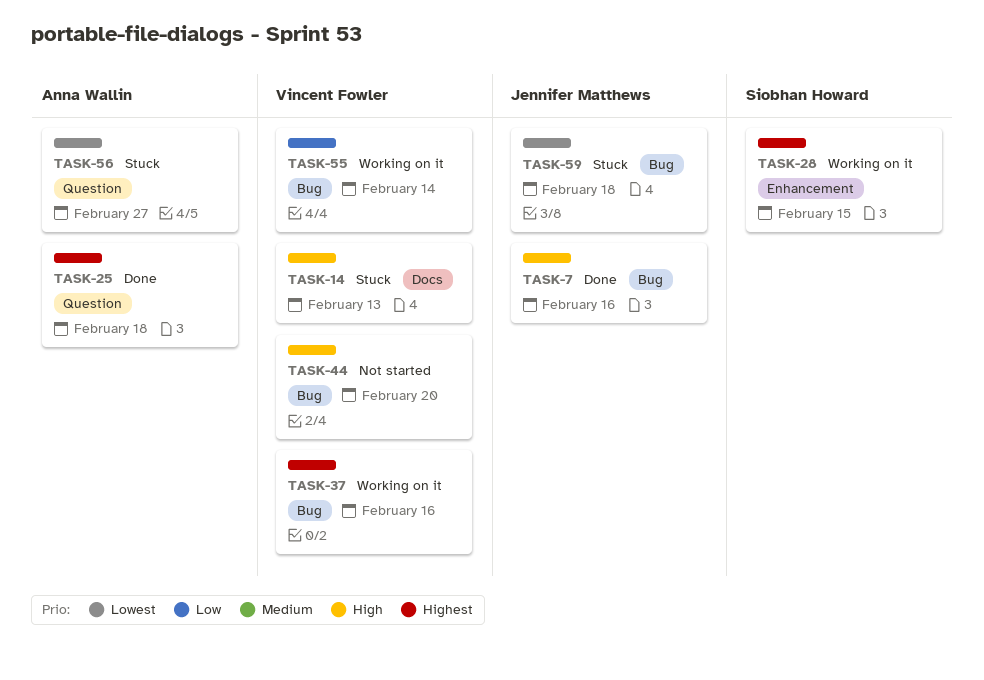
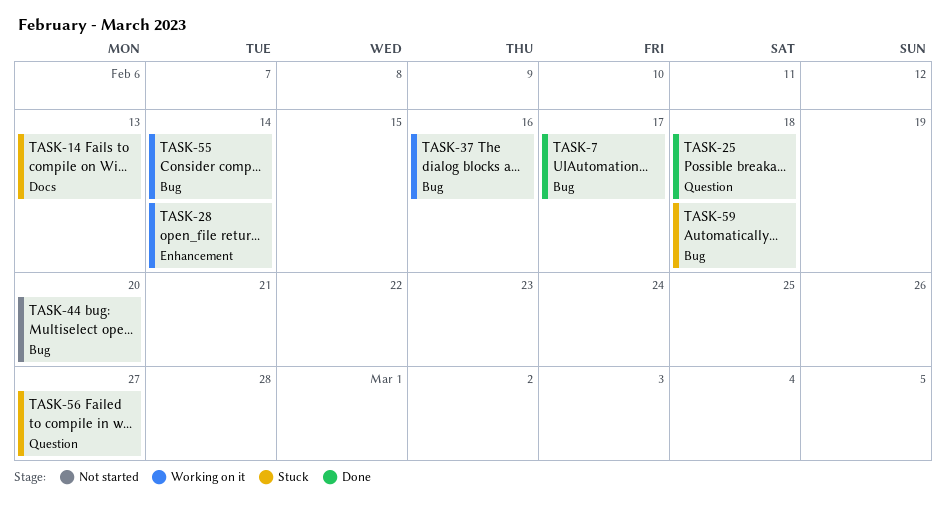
TASK-7, due: Feb 16 -> Feb 17
TASK-28, due: Feb 15 -> Feb 14

